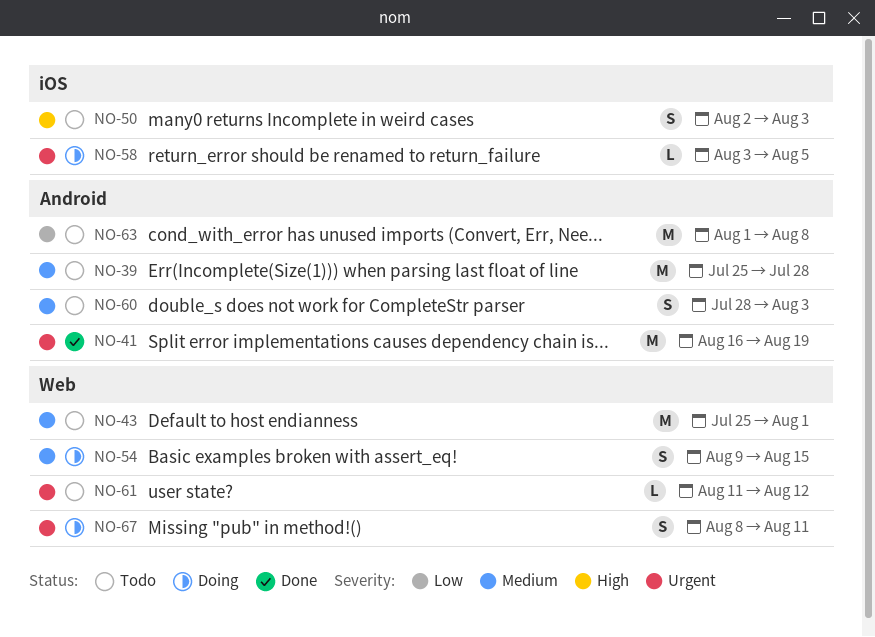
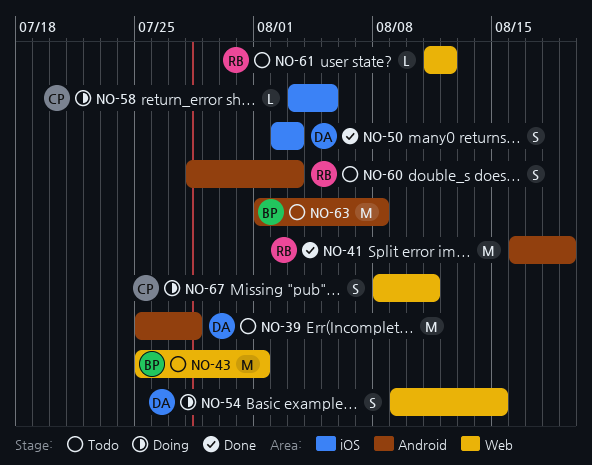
NO-50, status: Todo -> Done

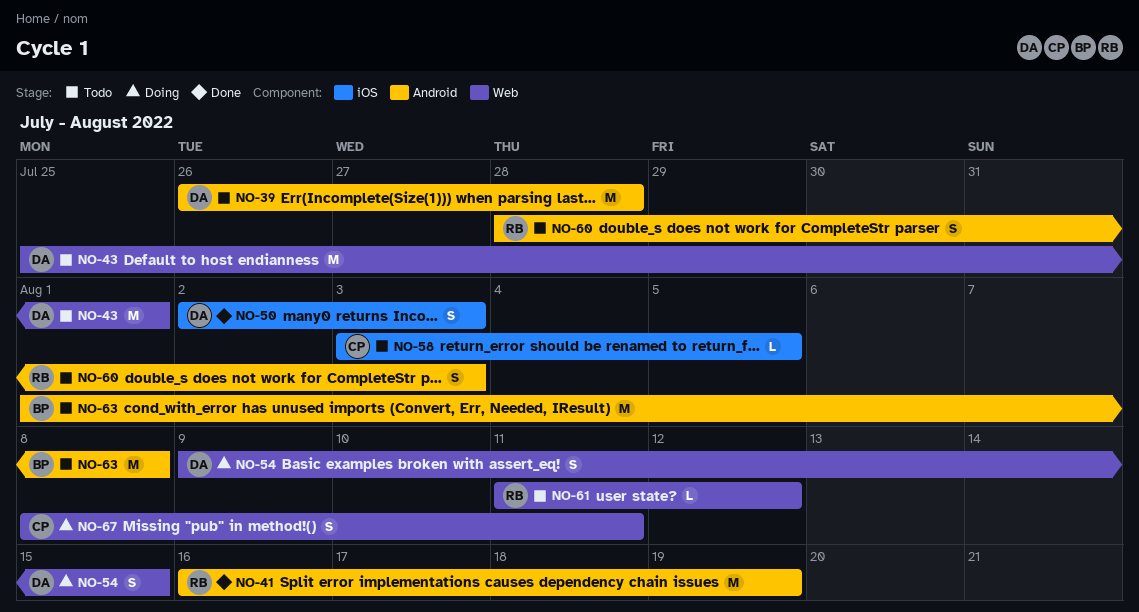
NO-39, start: Jul 25 -> Jul 26
NO-43, owner: BP -> DA
NO-58, status: Doing -> Todo

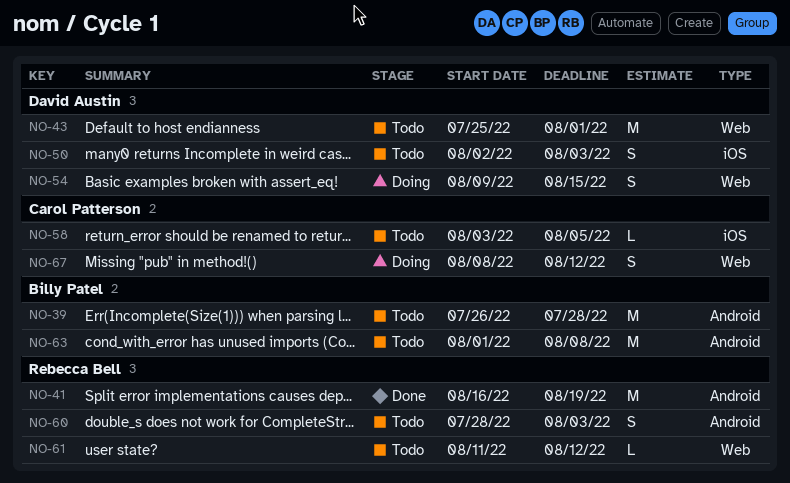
NO-39, owner: David Austin -> Billy Patel
NO-50, status: Done -> Todo
NO-67, due: Aug 11 -> Aug 12

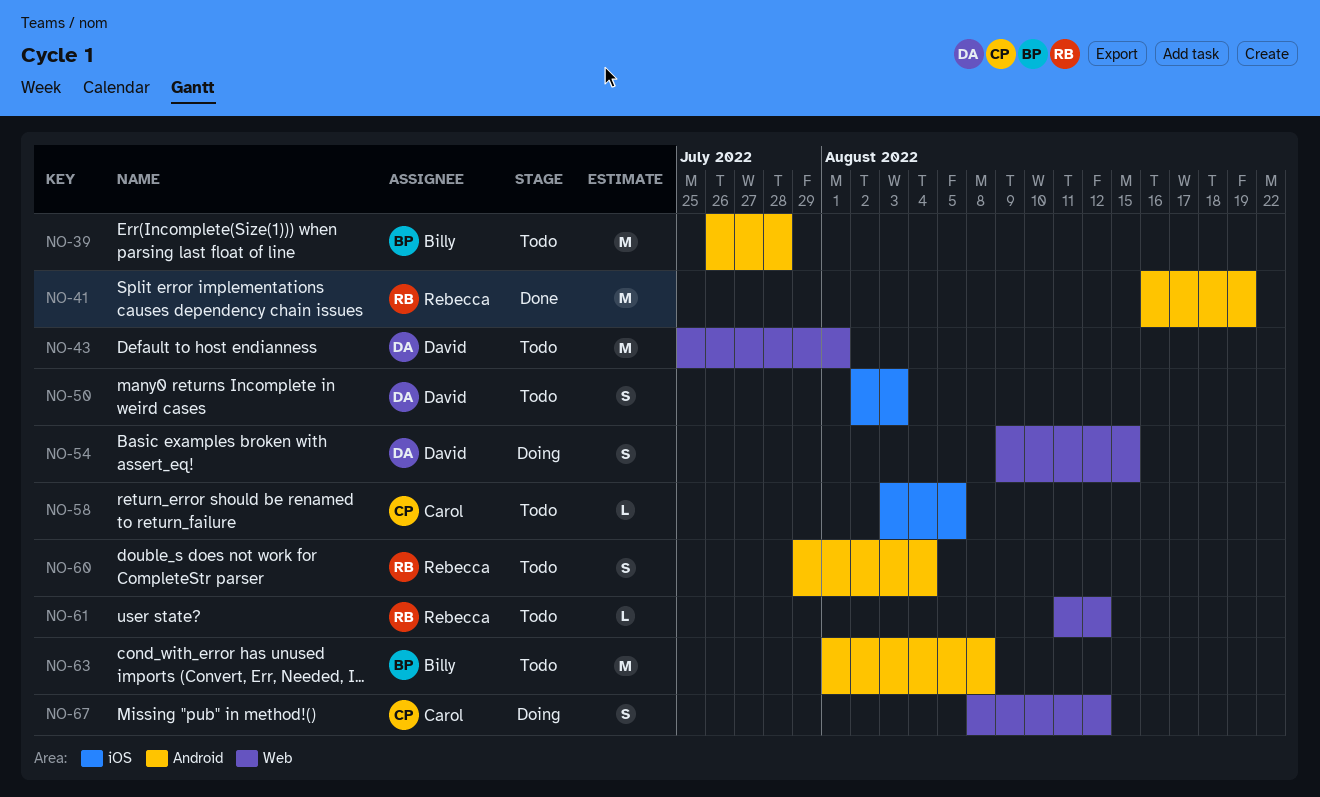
NO-60, start: Jul 28 -> Jul 29
NO-60, due: Aug 3 -> Aug 4

